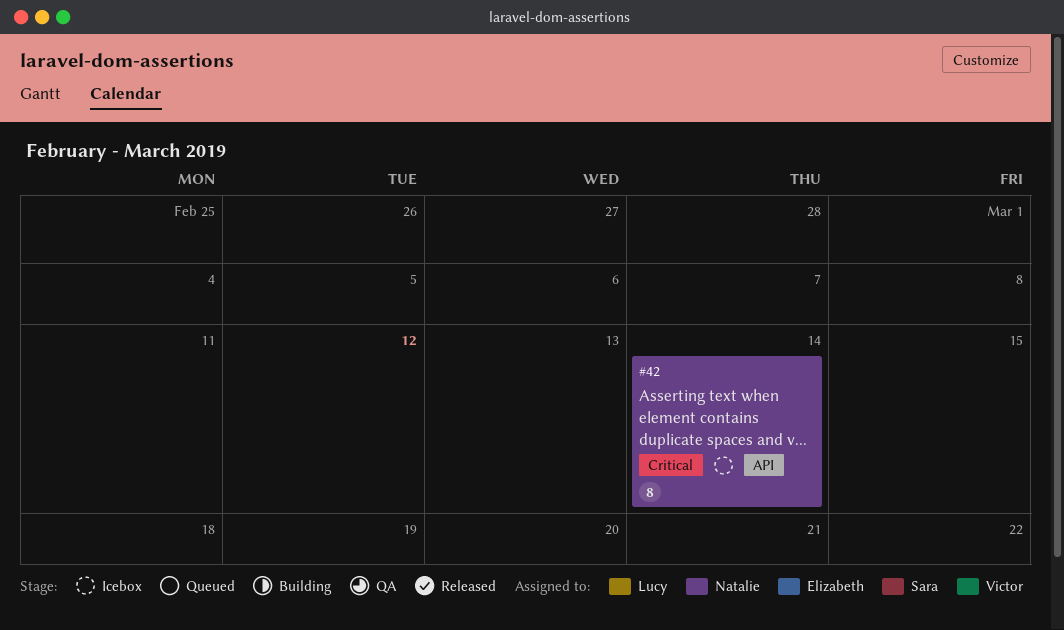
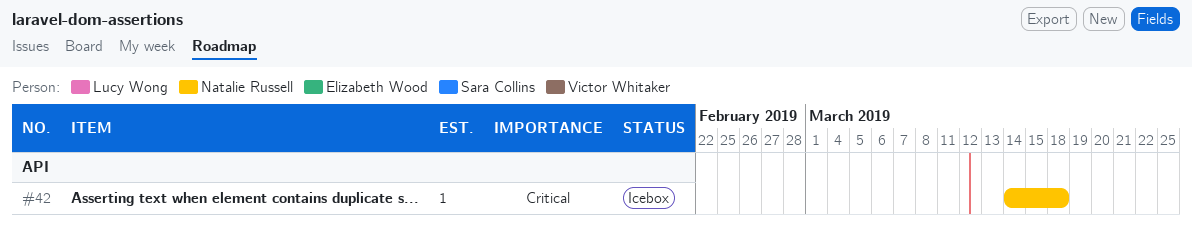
#42, estimate: 8 -> 1
#42, due: Mar 14 -> Mar 18

